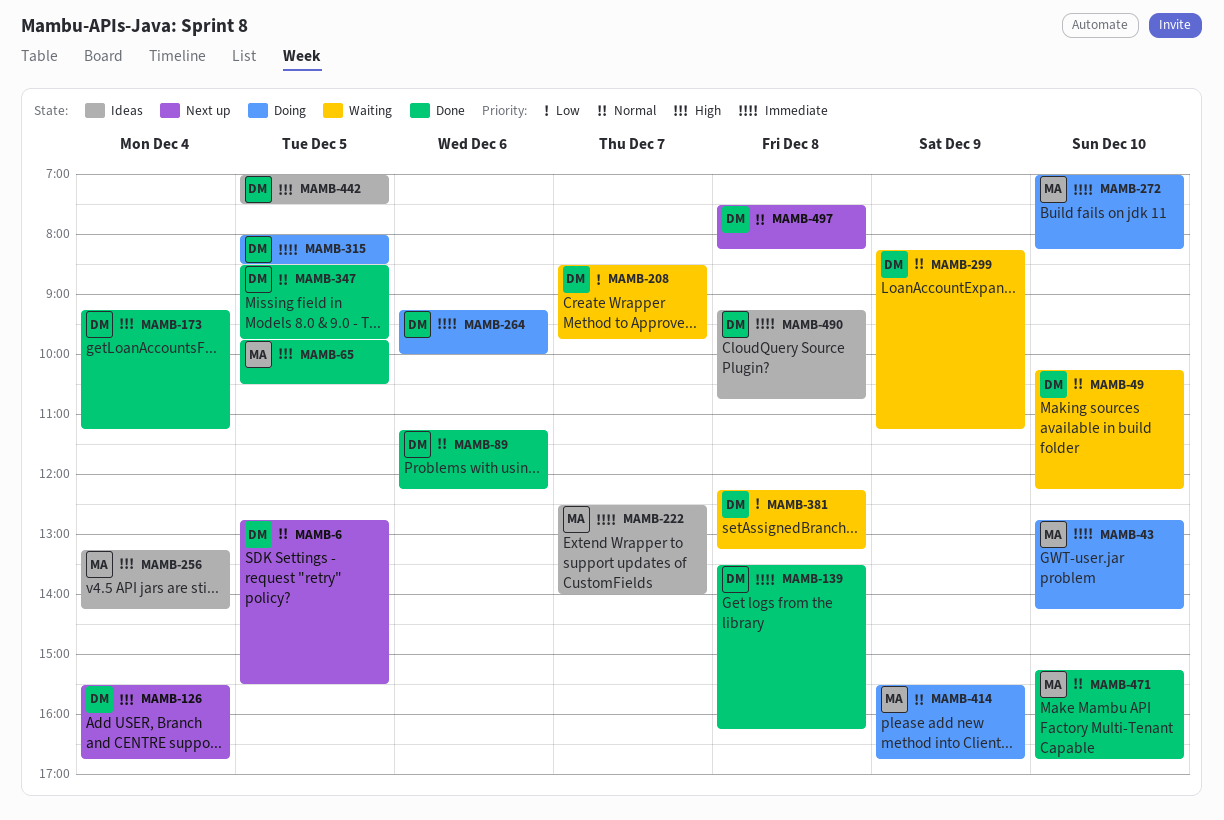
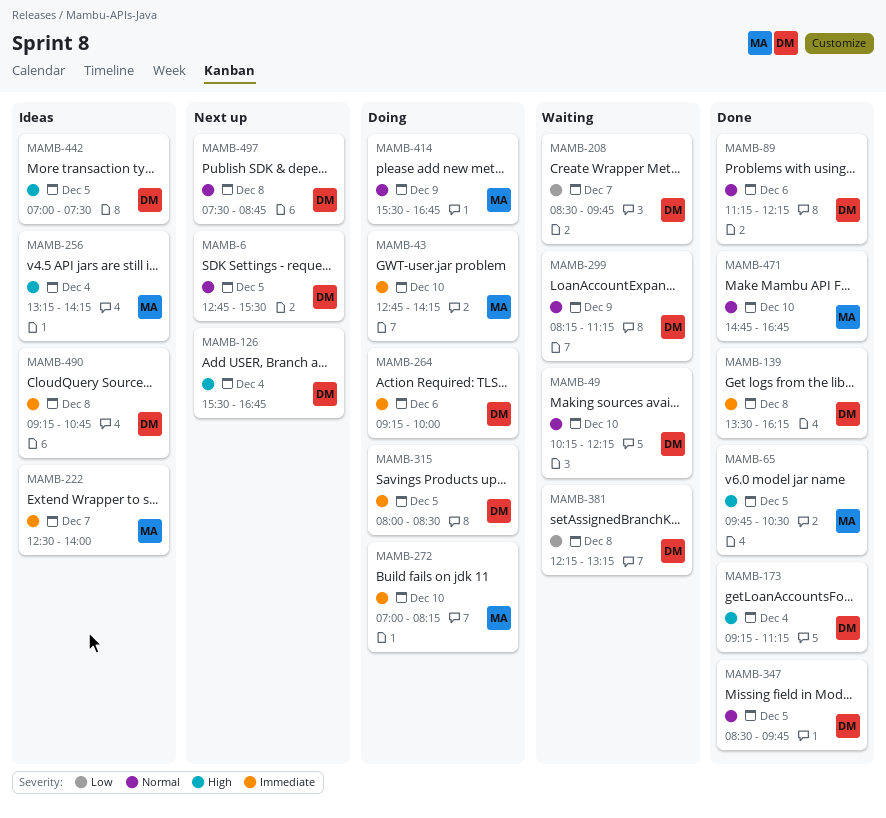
MAMB-471, begins: 15:15 -> 14:45
MAMB-497, ends: 08:15 -> 08:45

